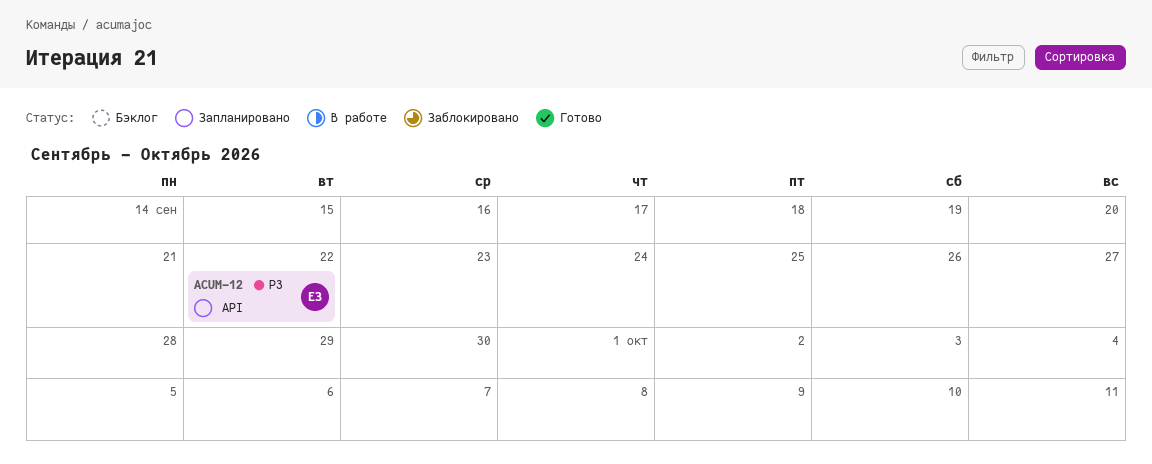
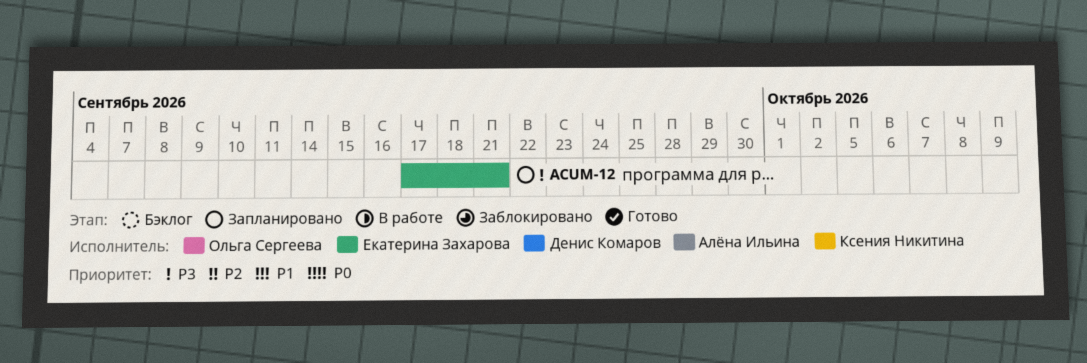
ACUM-12, due: Sep 22 -> Sep 21

